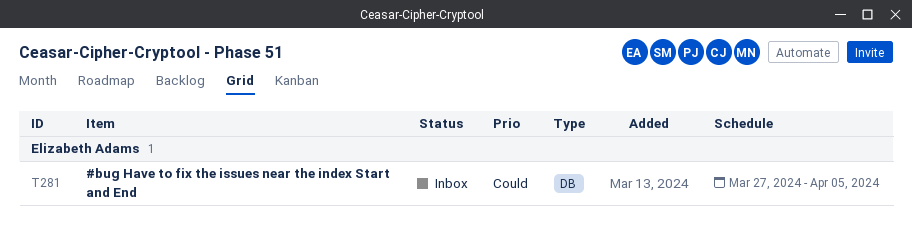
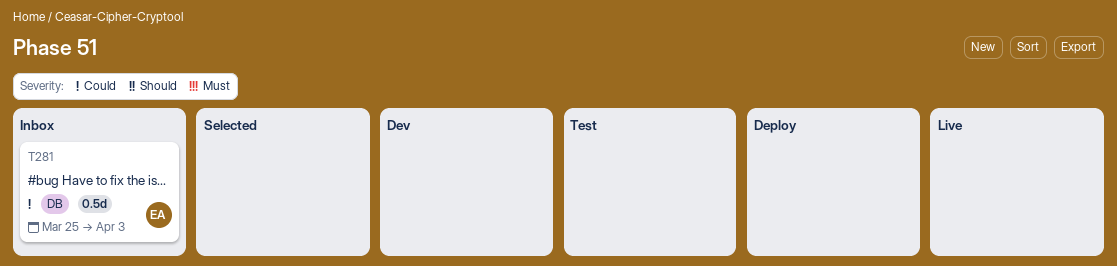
T281, start: Mar 27 -> Mar 25
T281, due: Apr 5 -> Apr 3

